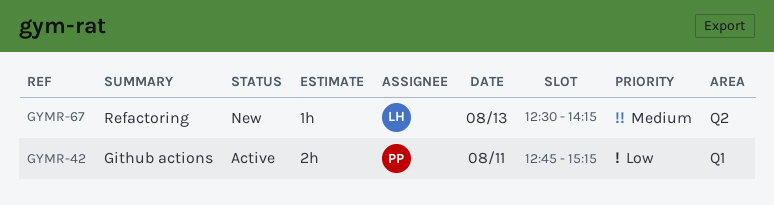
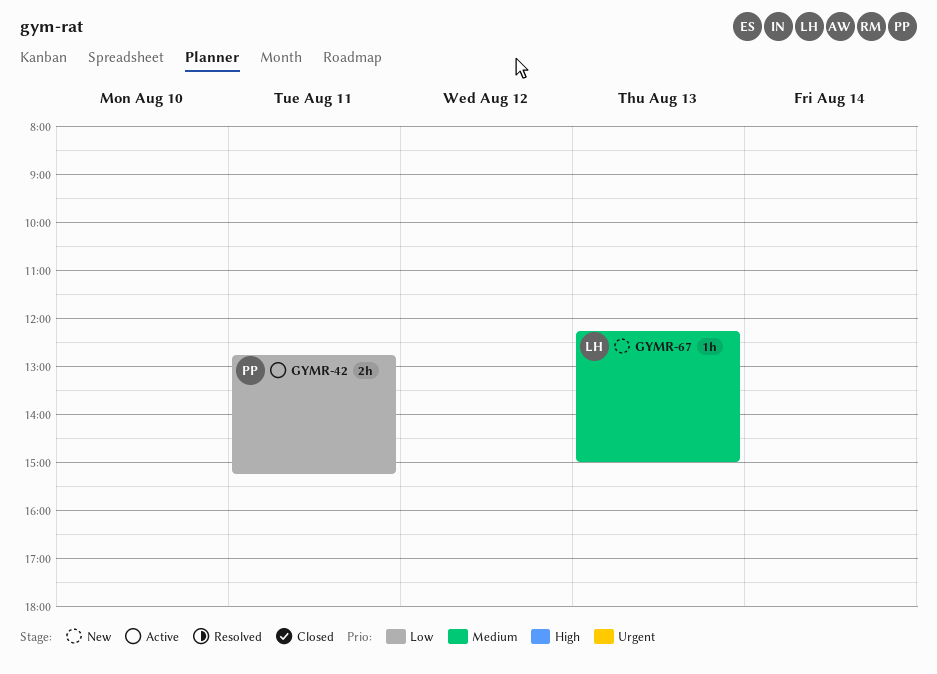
GYMR-67, begins: 12:30 -> 12:15
GYMR-67, ends: 14:15 -> 15:00

